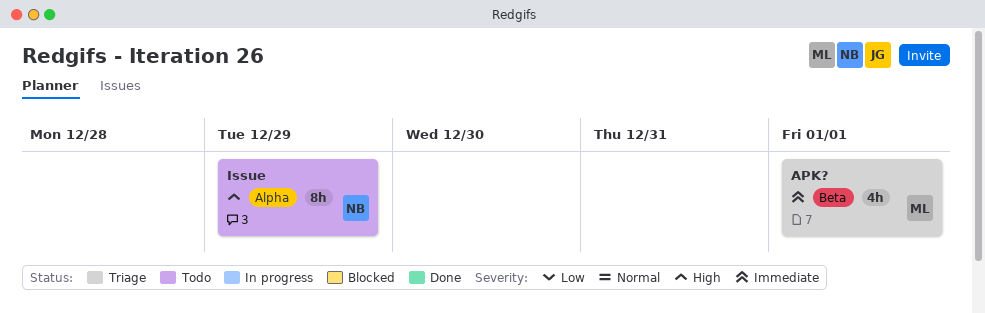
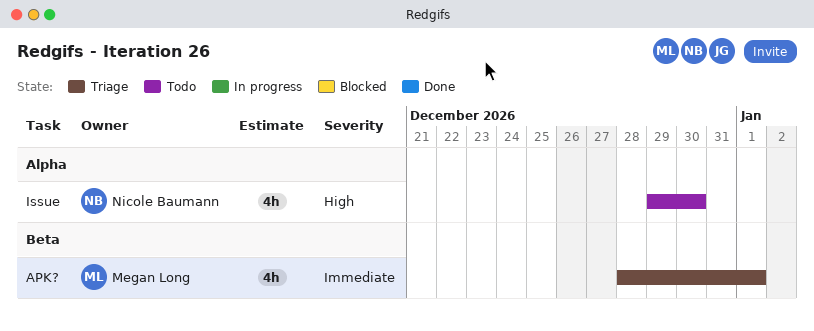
Issue, estimate: 8h -> 4h
Issue, due: Dec 29 -> Dec 30

